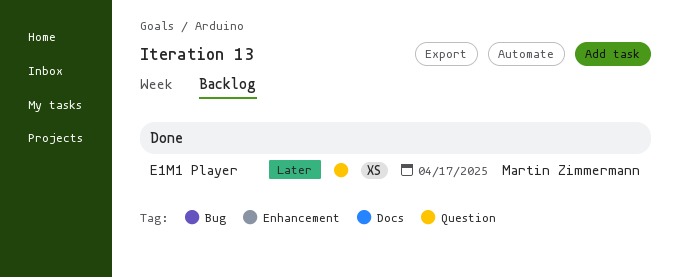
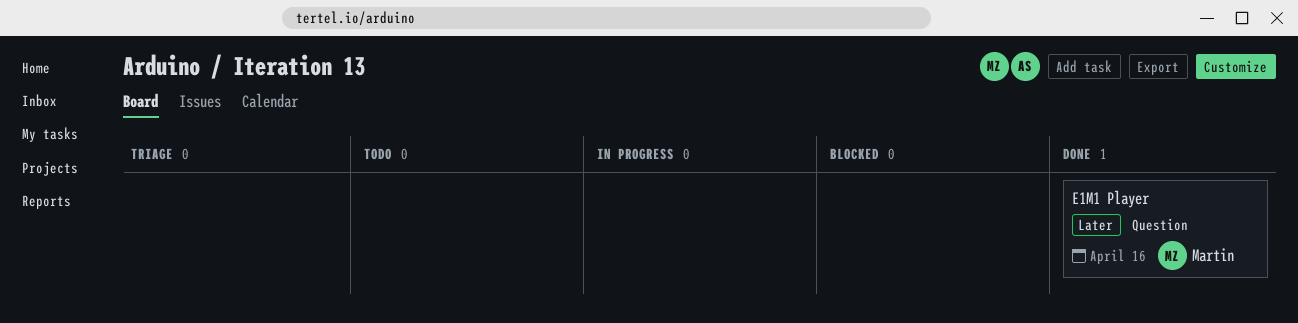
E1M1 Player, due: Apr 17 -> Apr 16

